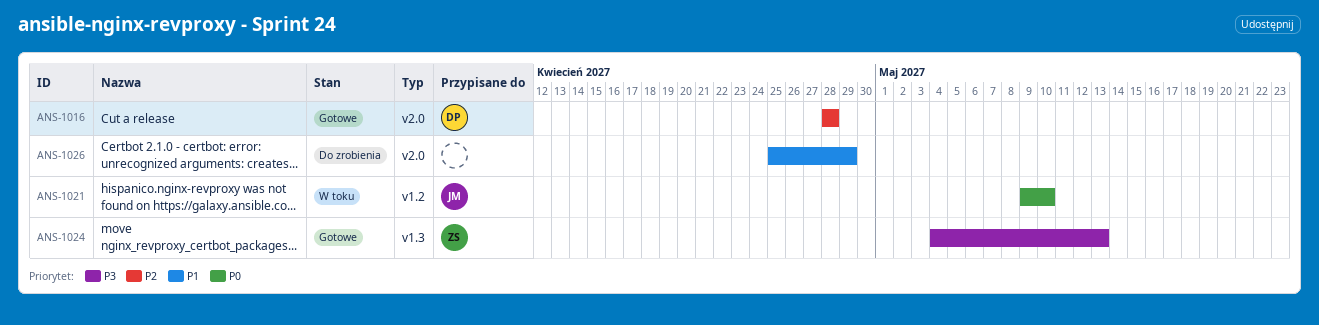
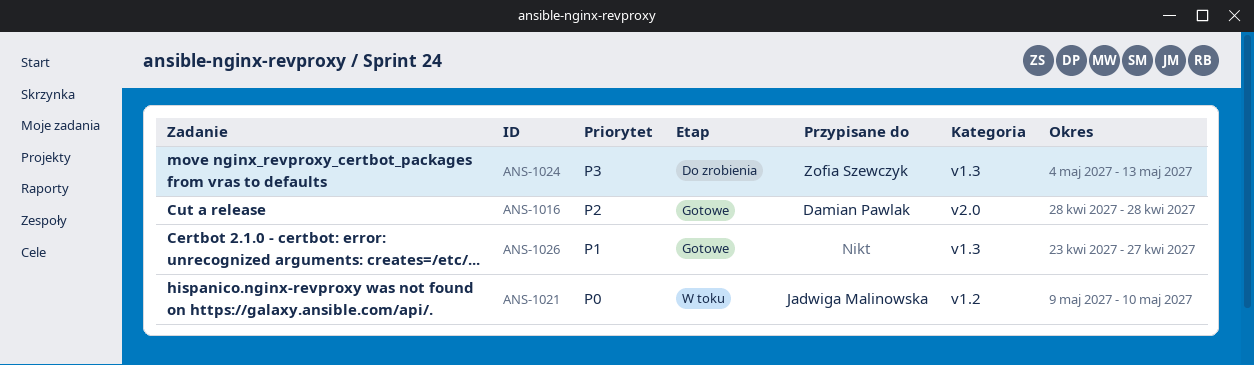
ANS-1024, status: Gotowe -> Do zrobienia
ANS-1026, status: Do zrobienia -> Gotowe
ANS-1026, label: v2.0 -> v1.3
ANS-1026, start: Apr 25 -> Apr 23
ANS-1026, due: Apr 29 -> Apr 27

